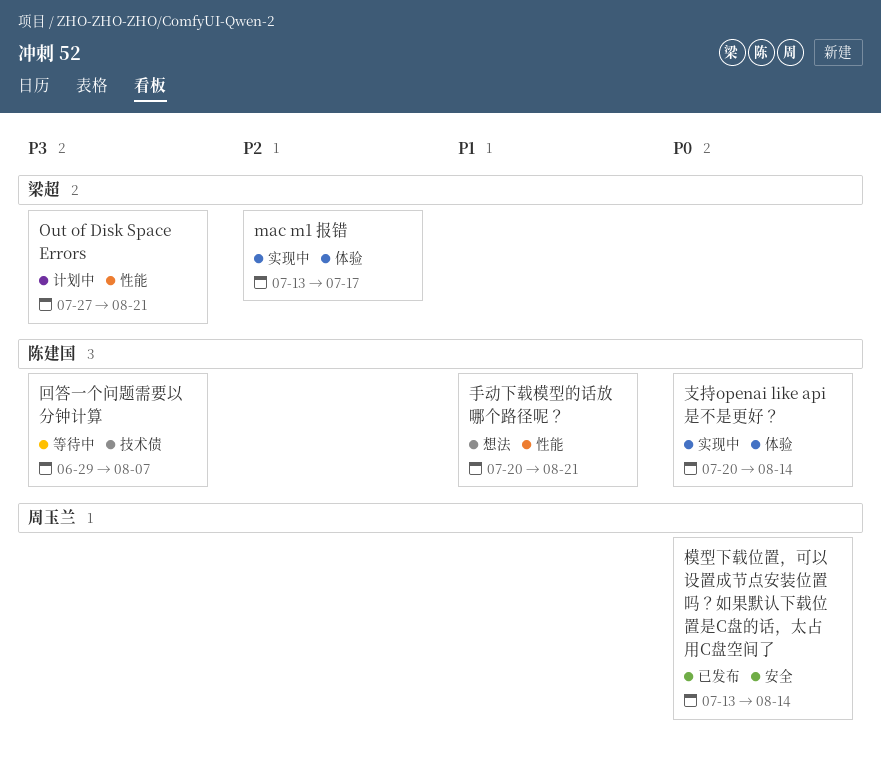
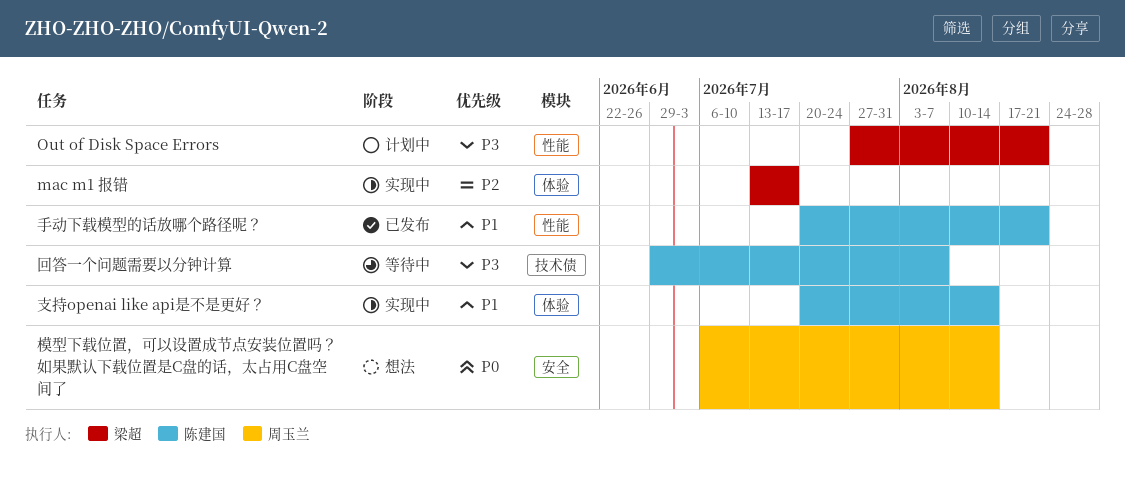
手动下载模型的话放哪个路径呢？, status: 想法 -> 已发布
支持openai like api是不是更好？, priority: P0 -> P1
模型下载位置，可以设置成节点安装位置吗？如果默认下载位置是C盘的话，太占用C盘空间了, status: 已发布 -> 想法
模型下载位置，可以设置成节点安装位置吗？如果默认下载位置是C盘的话，太占用C盘空间了, start: Jul 13 -> Jul 6

